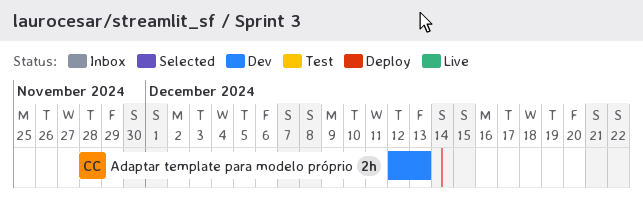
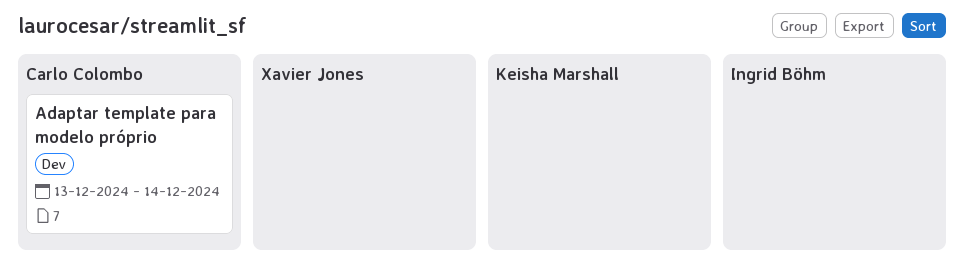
Adaptar template para modelo próprio, start: Dec 12 -> Dec 13
Adaptar template para modelo próprio, due: Dec 13 -> Dec 14

